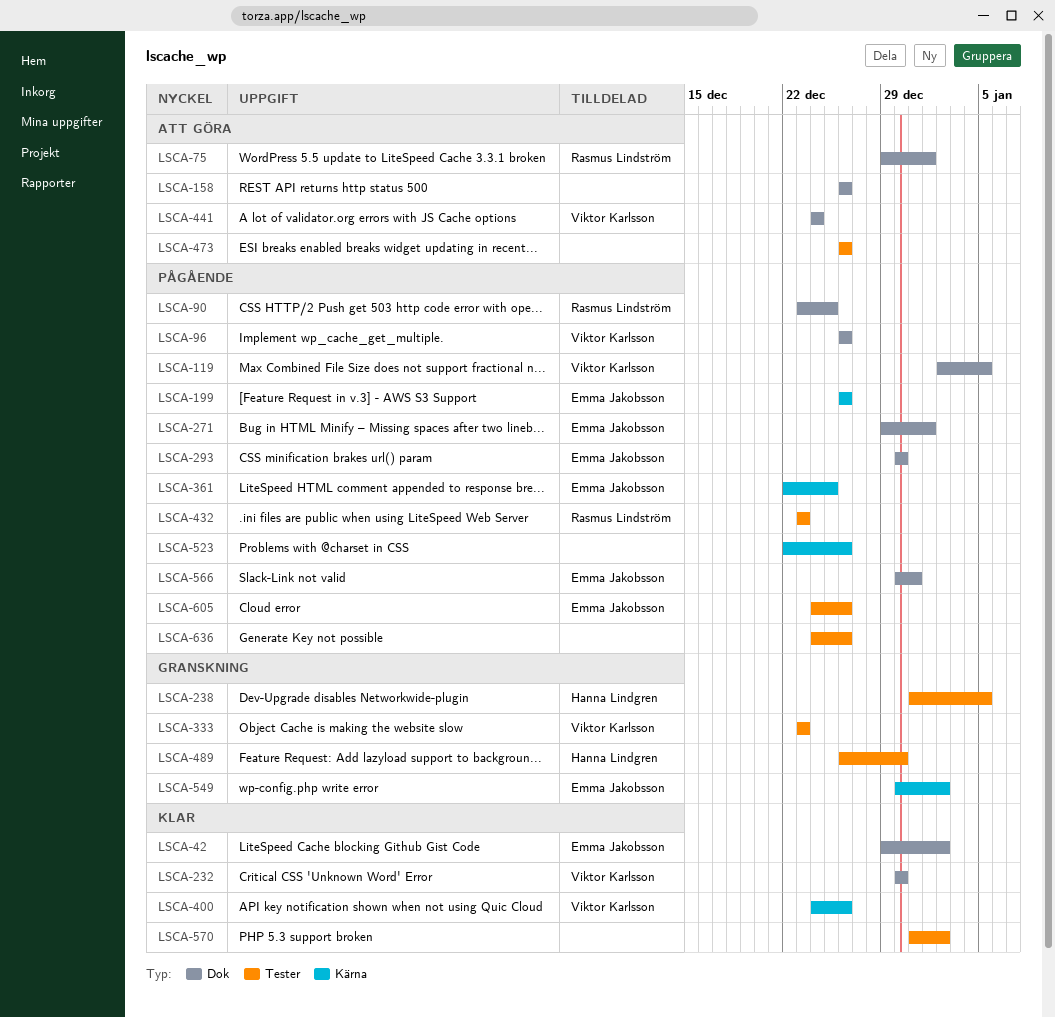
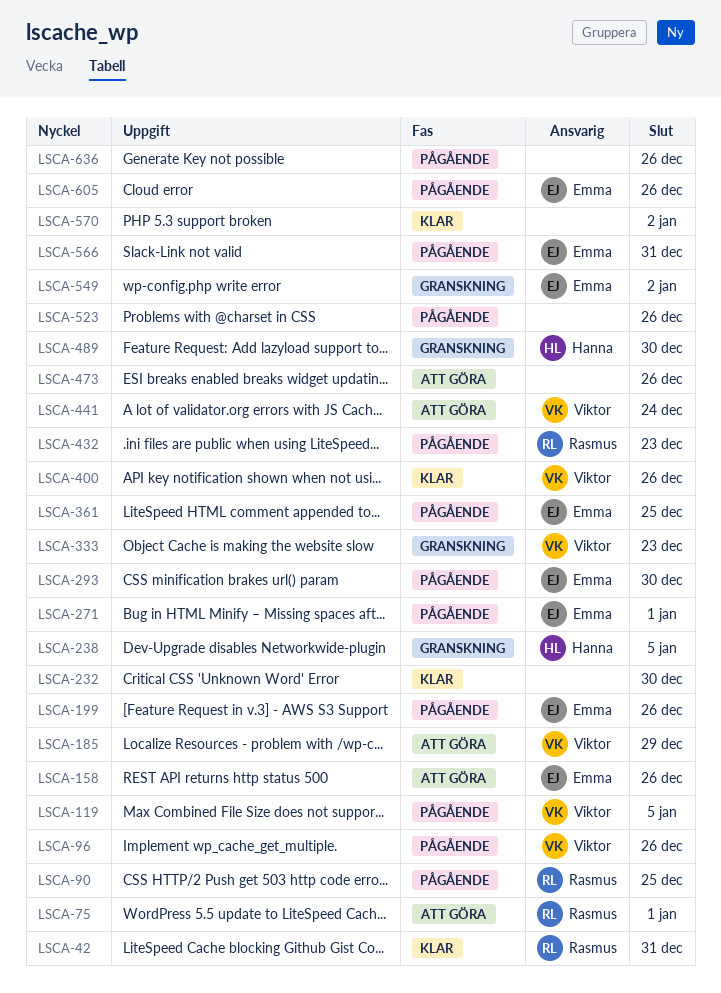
LSCA-42, owner: Emma Jakobsson -> Rasmus Lindström
LSCA-42, due: Jan 2 -> Dec 31
LSCA-158, owner: none -> Emma Jakobsson
LSCA-185: none -> present
LSCA-232, owner: Viktor Karlsson -> none

